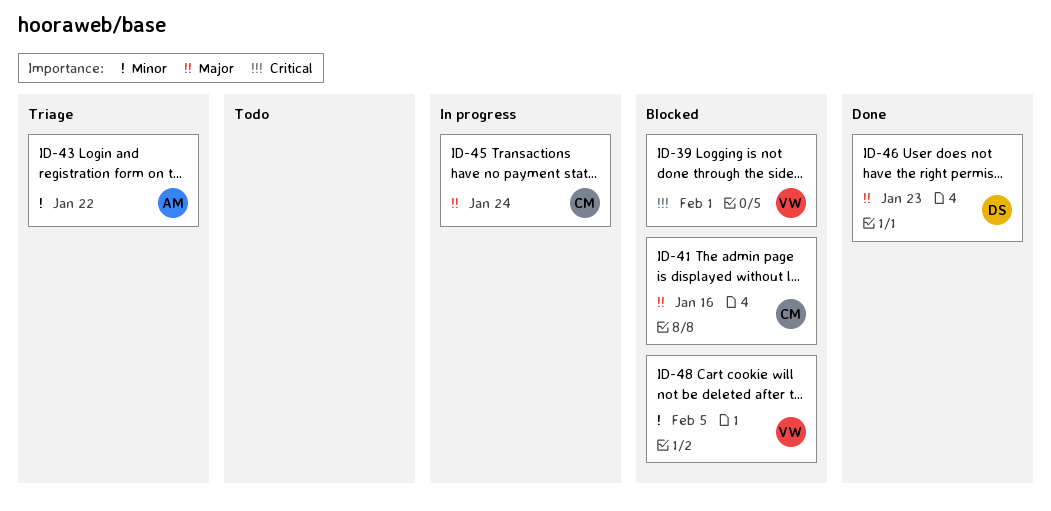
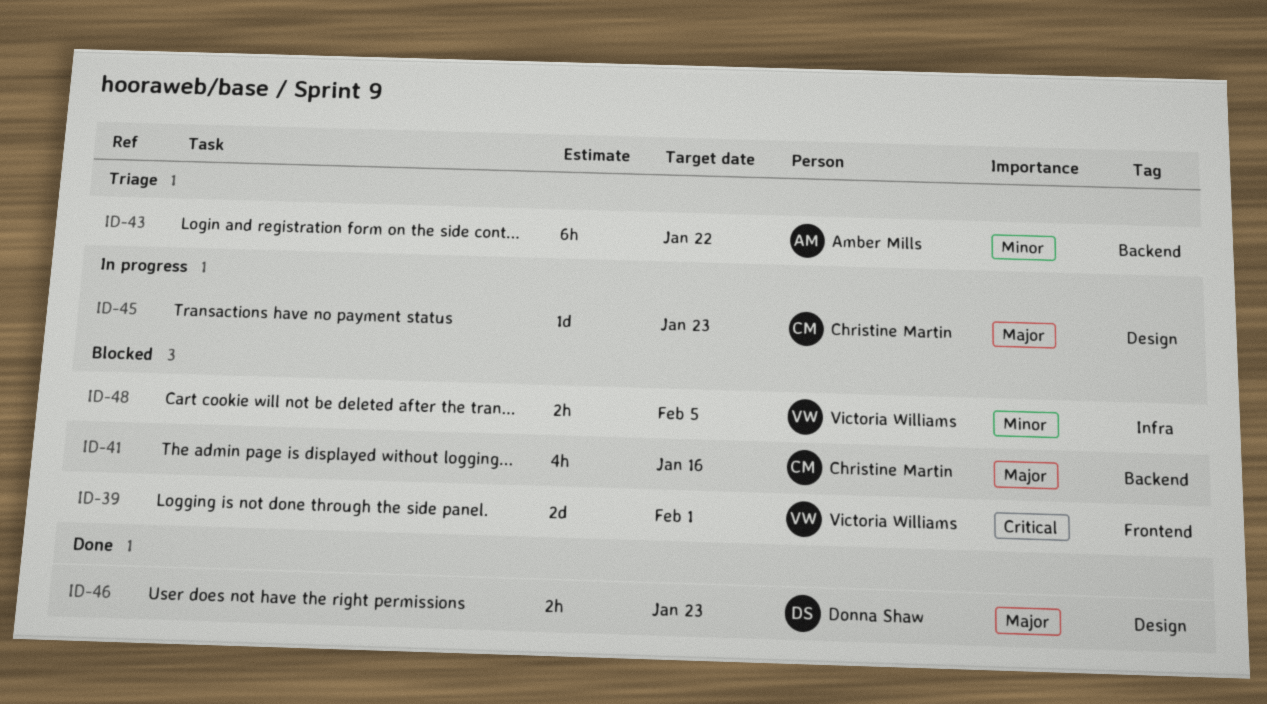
ID-45, due: Jan 24 -> Jan 23

